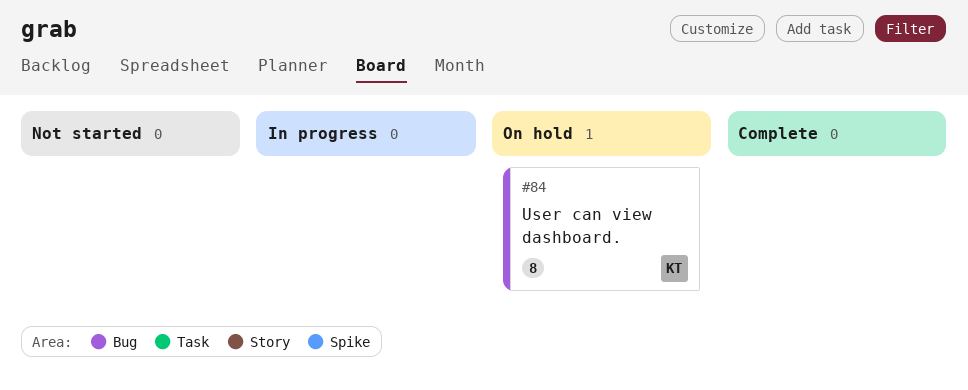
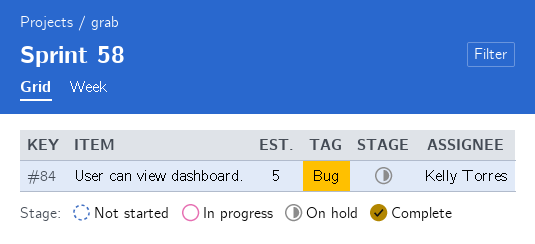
#84, estimate: 8 -> 5

